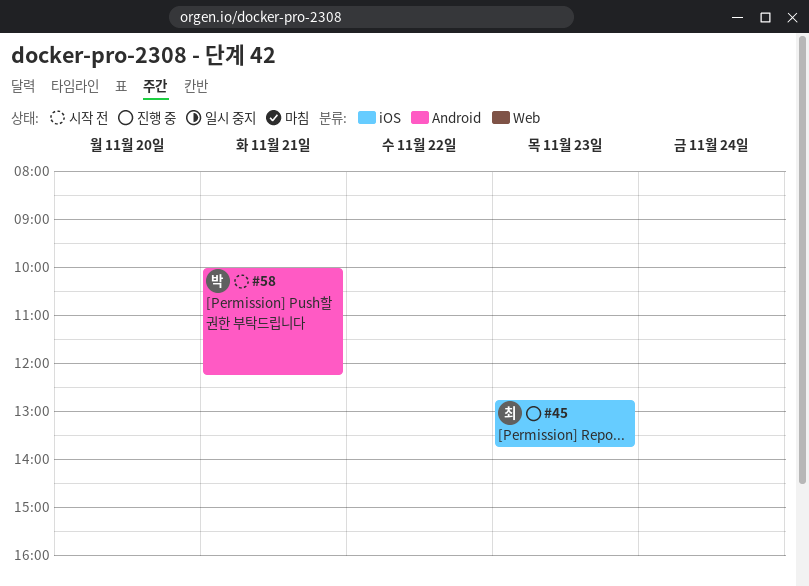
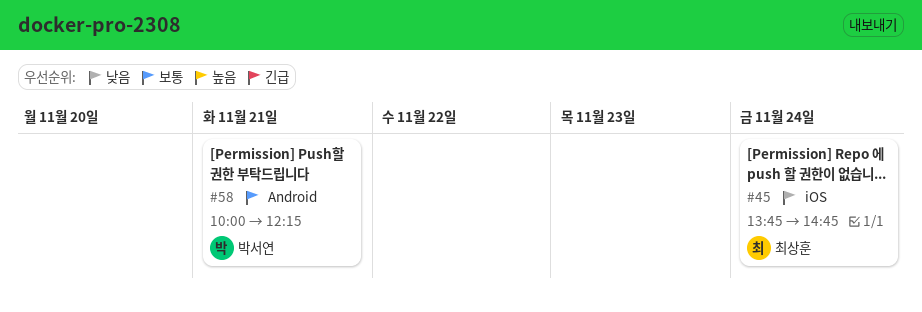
#45, day: Nov 23 -> Nov 24
#45, begins: 12:45 -> 13:45
#45, ends: 13:45 -> 14:45

